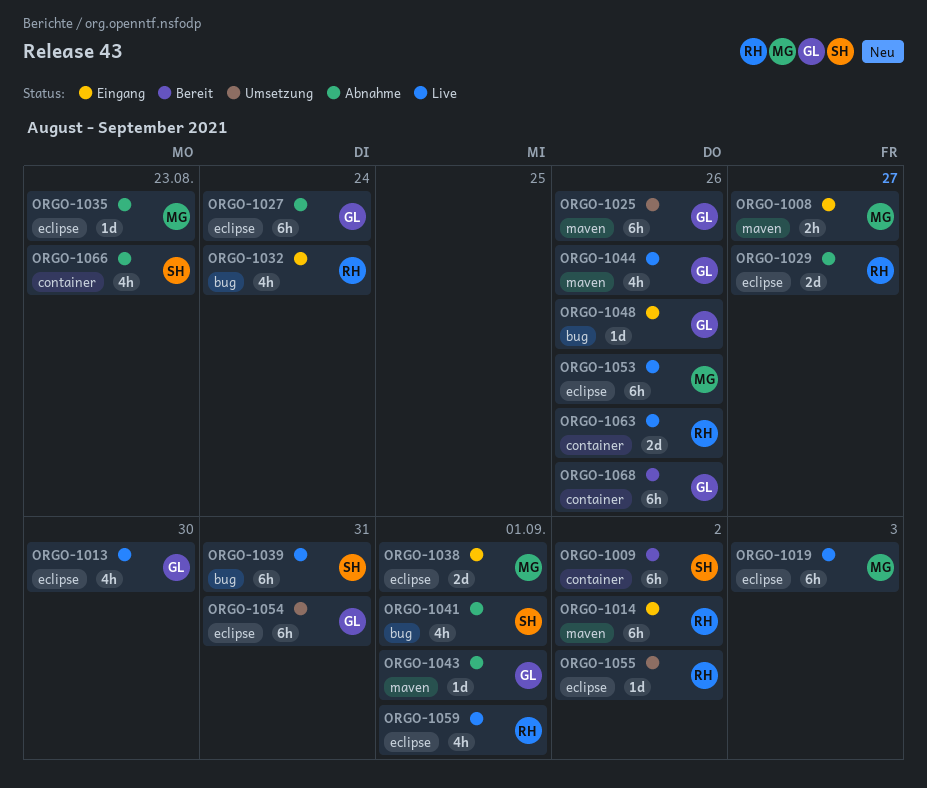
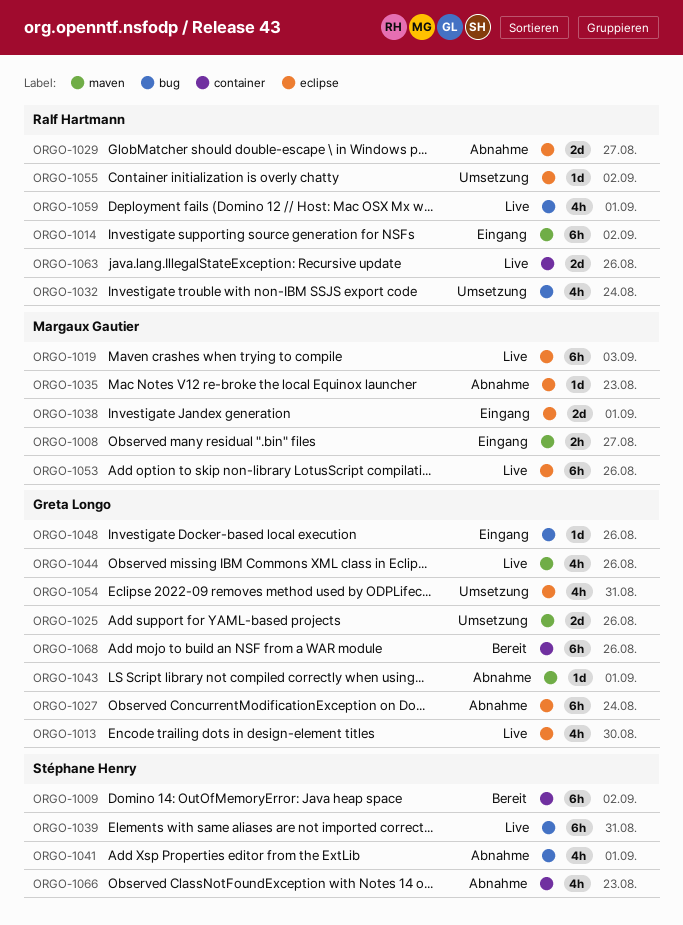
ORGO-1025, estimate: 6h -> 2d
ORGO-1032, status: Eingang -> Umsetzung
ORGO-1054, estimate: 6h -> 4h
ORGO-1059, label: eclipse -> bug

